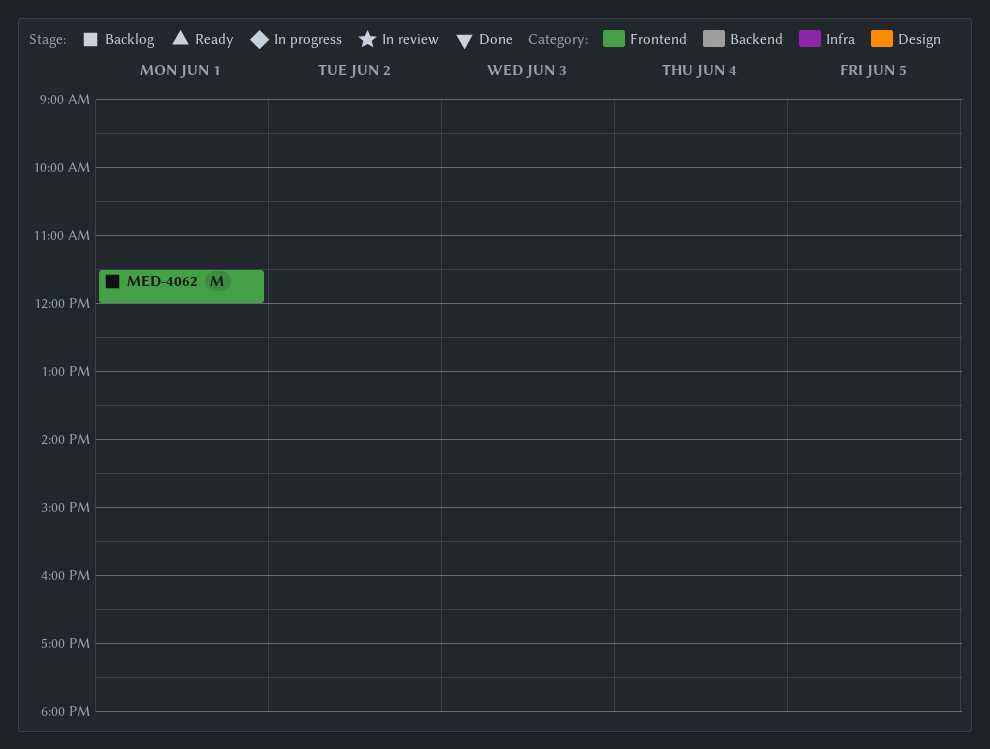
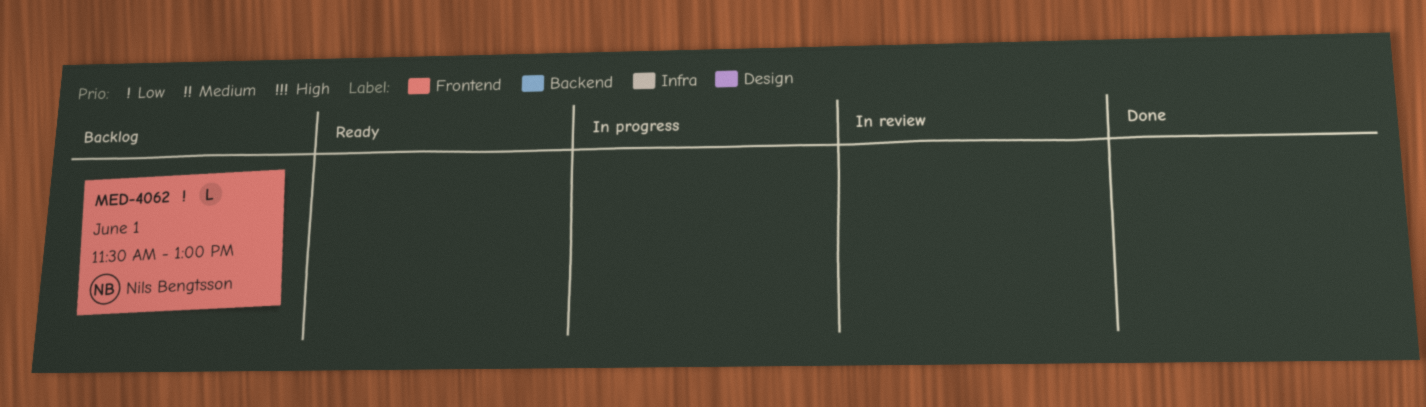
MED-4062, estimate: M -> L
MED-4062, ends: 12:00 -> 13:00

